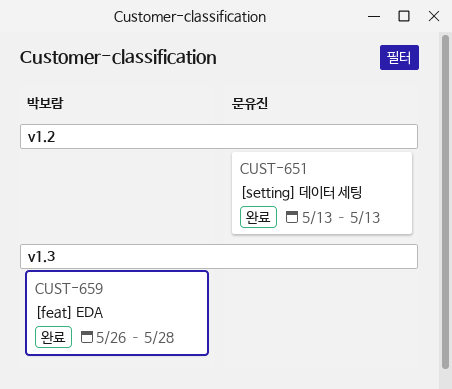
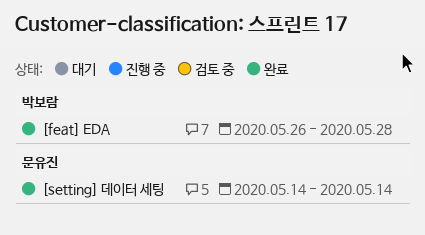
[setting] 데이터 세팅, start: May 13 -> May 14
[setting] 데이터 세팅, due: May 13 -> May 14

